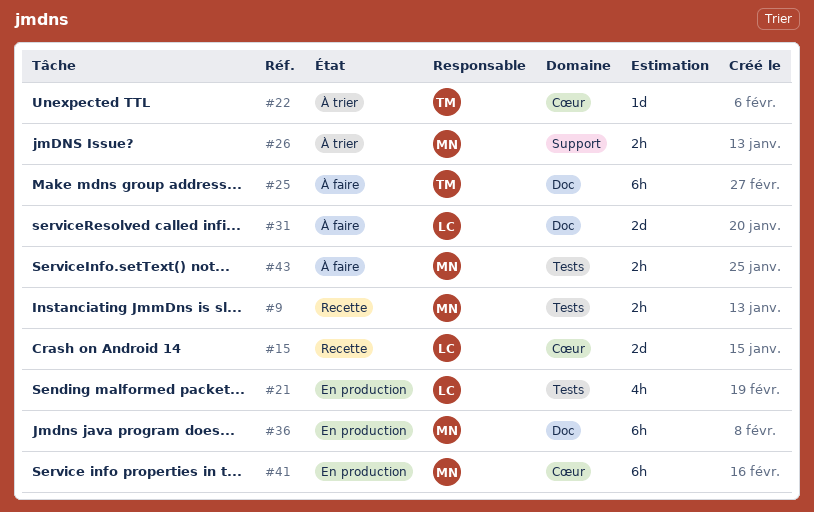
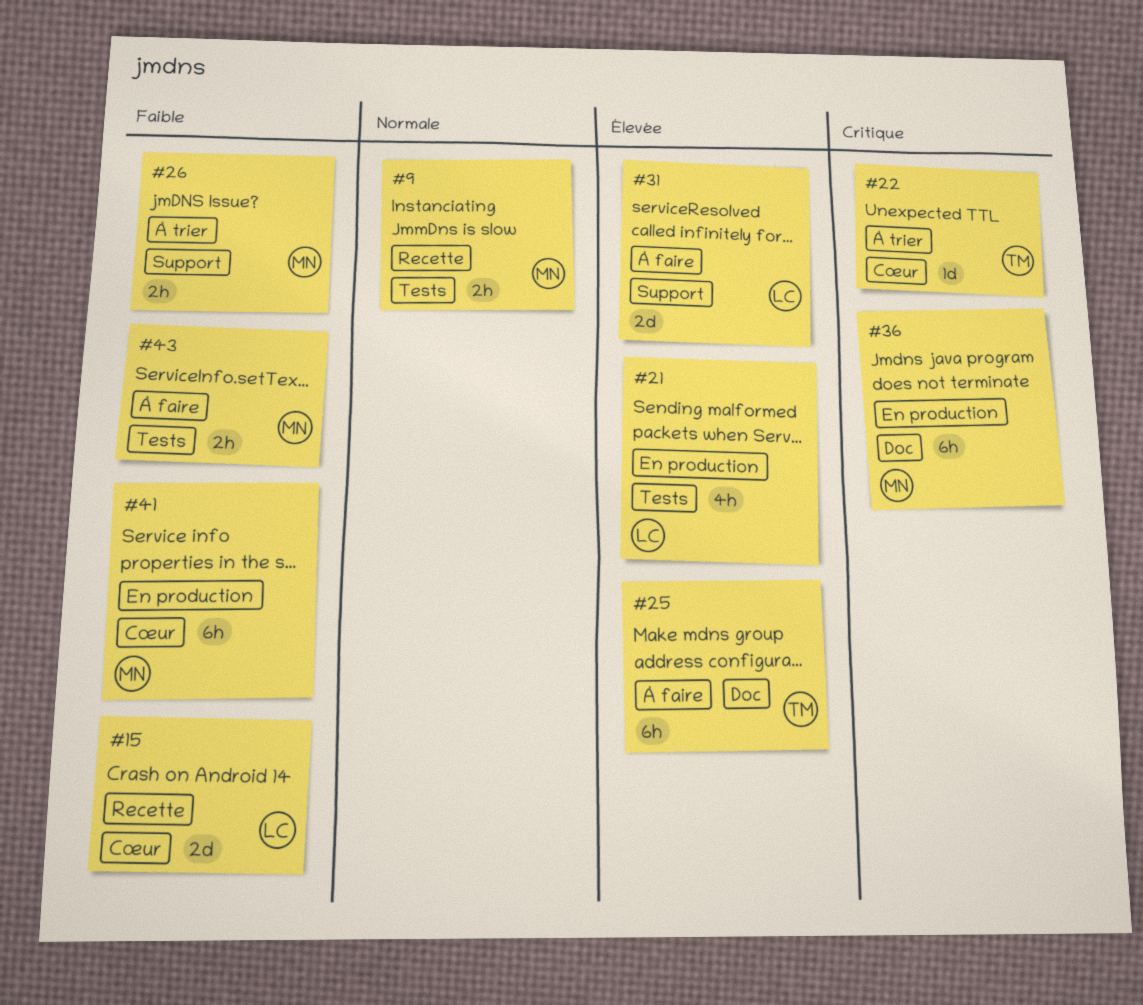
#31, label: Doc -> Support

